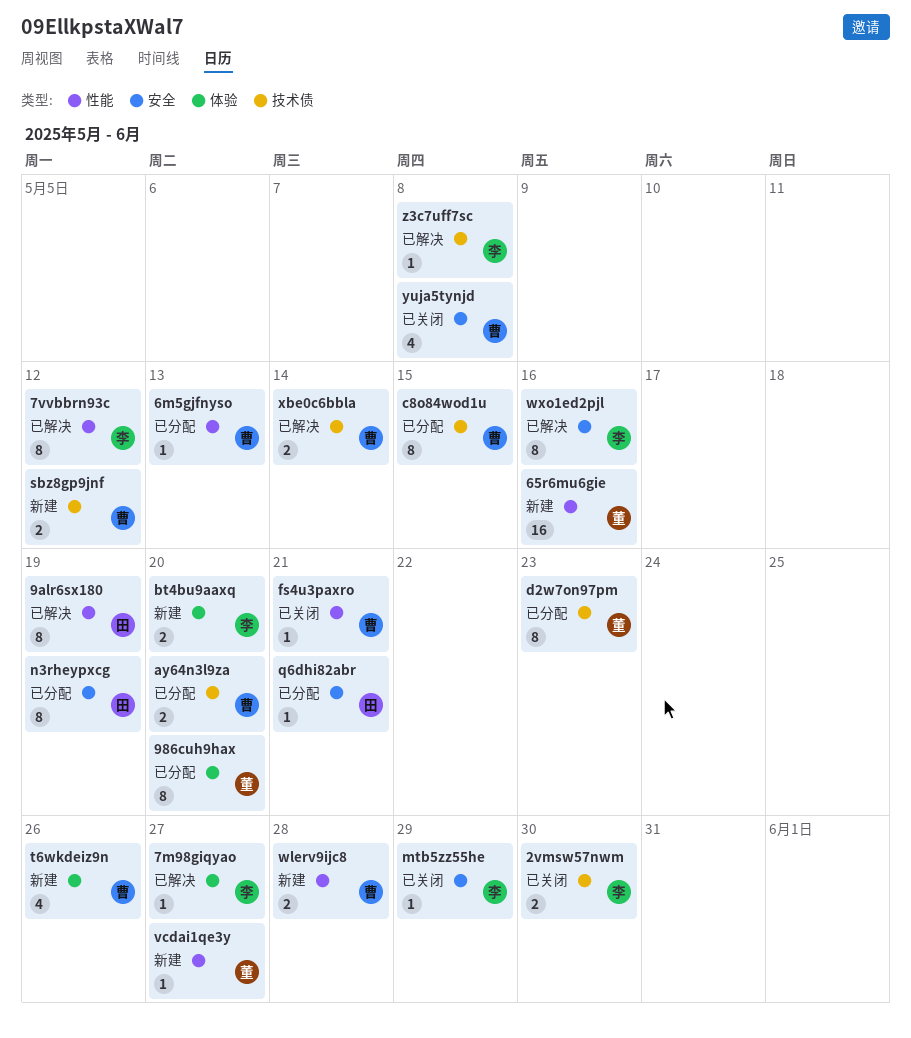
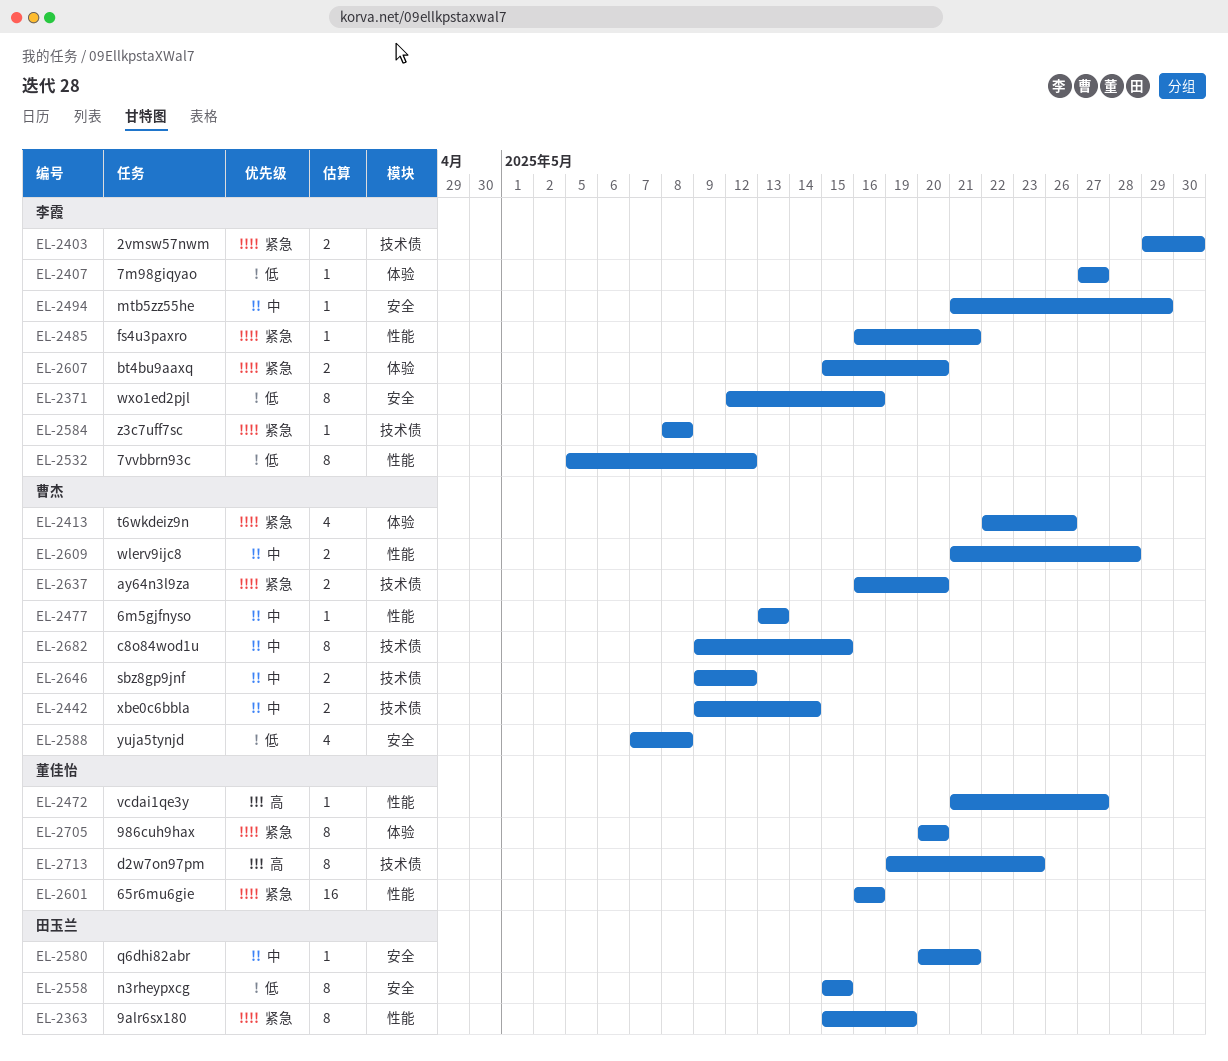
fs4u3paxro, owner: 曹杰 -> 李霞
n3rheypxcg, due: May 19 -> May 15

